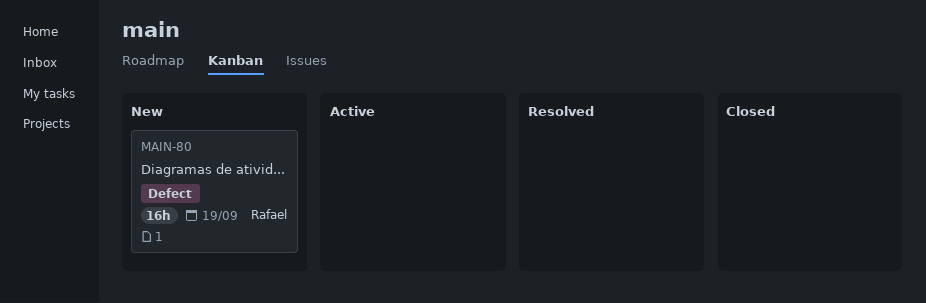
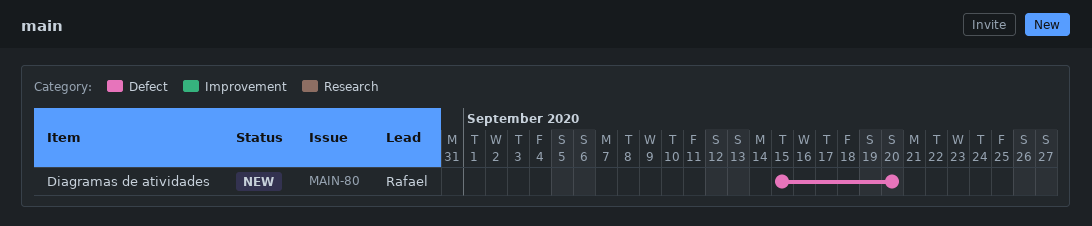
MAIN-80, due: Sep 19 -> Sep 20

